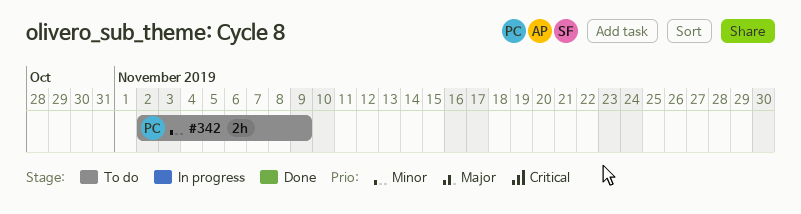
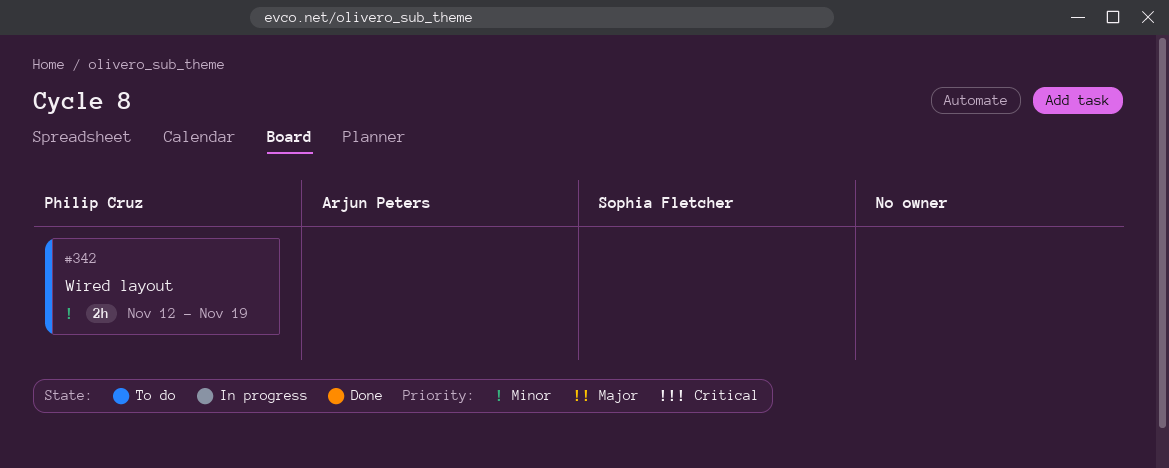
#342, start: Nov 2 -> Nov 12
#342, due: Nov 9 -> Nov 19

